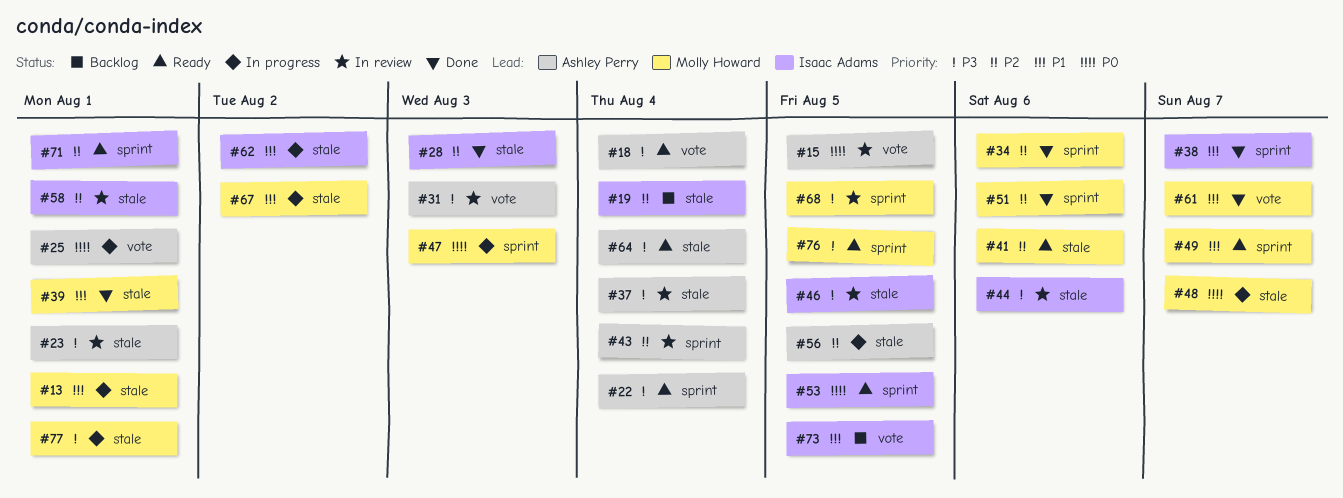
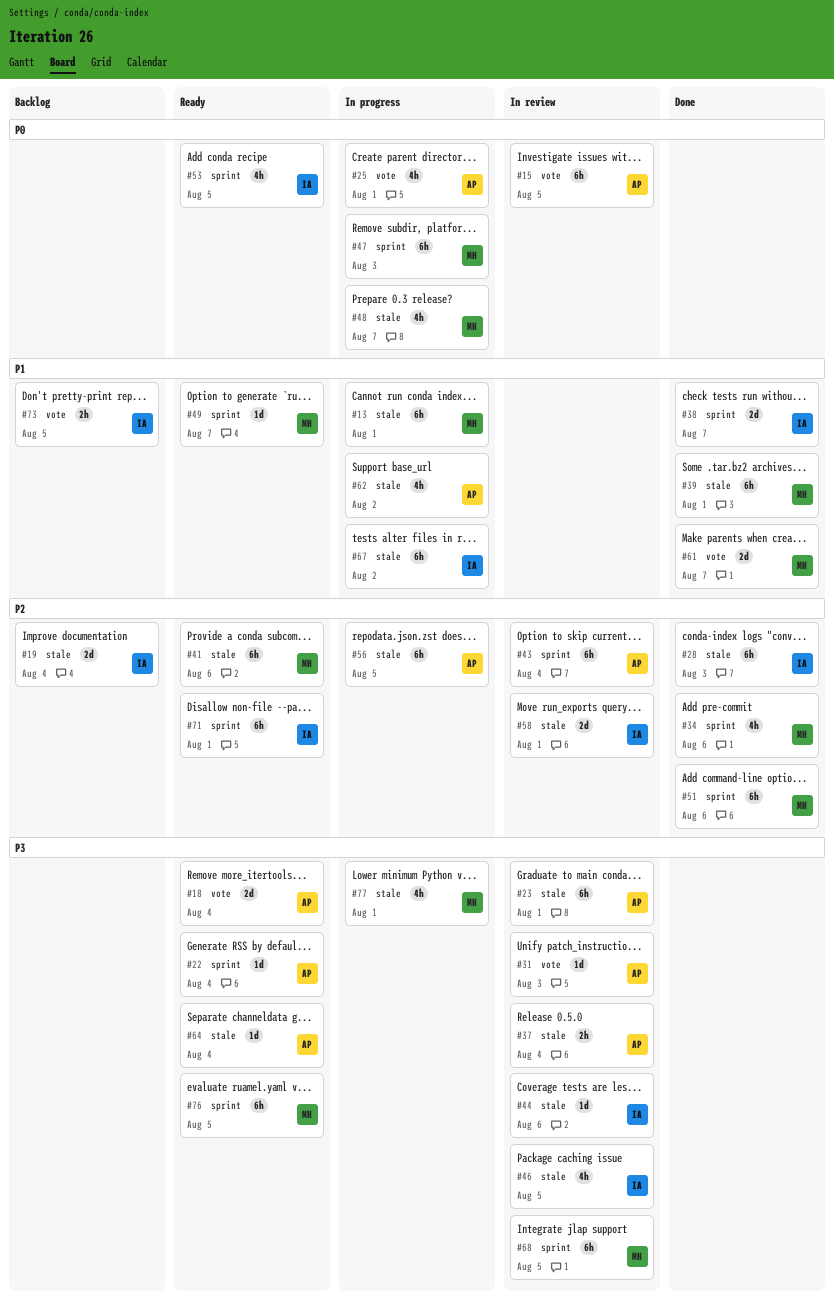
#62, owner: Isaac Adams -> Ashley Perry
#67, owner: Molly Howard -> Isaac Adams

